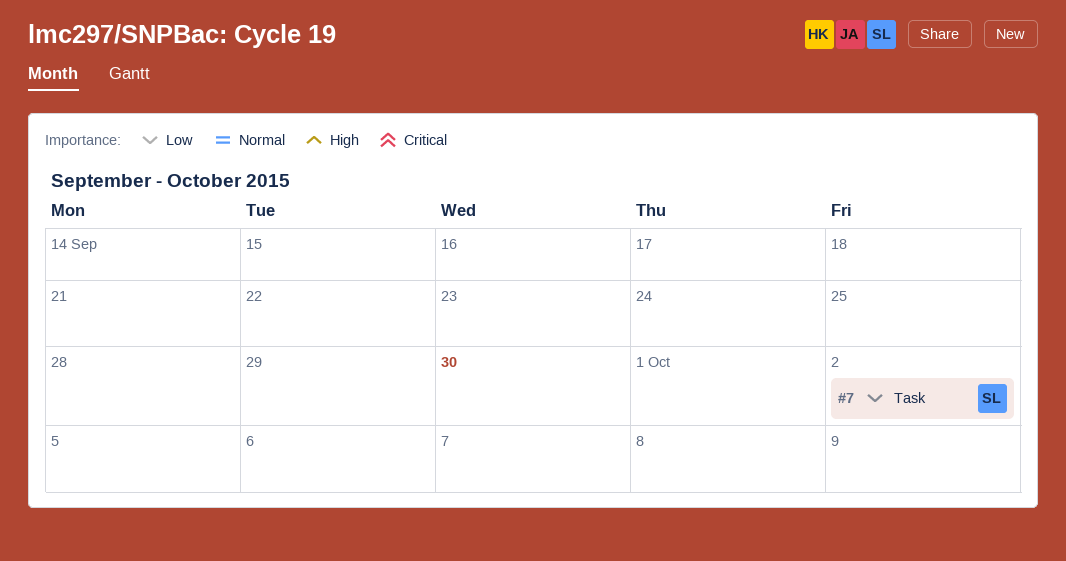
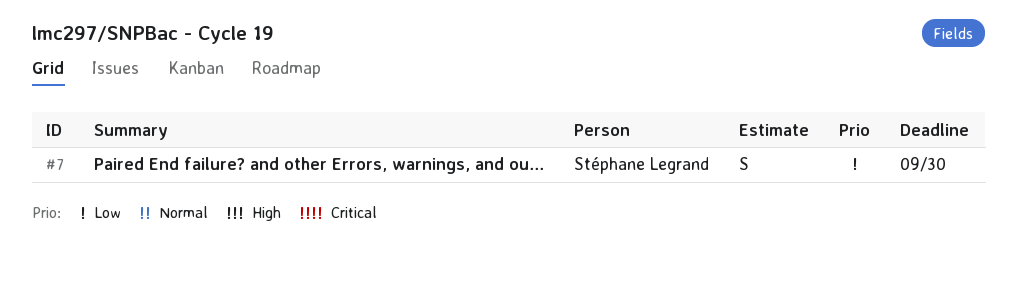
#7, due: Oct 2 -> Sep 30

